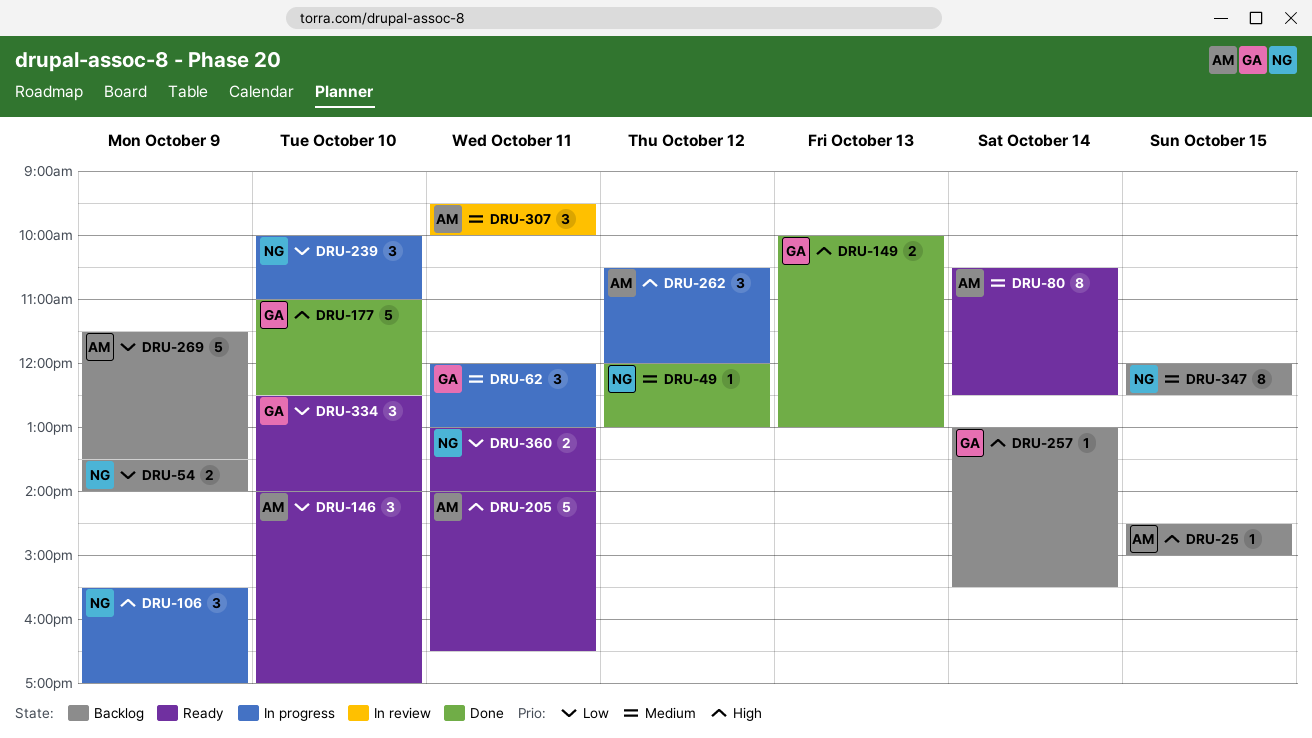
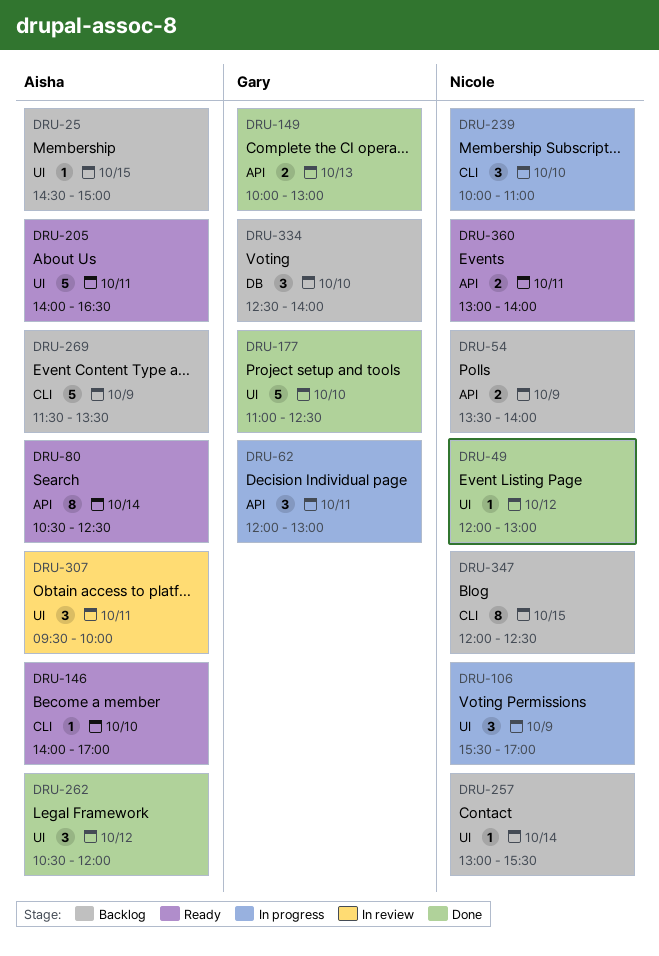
DRU-146, estimate: 3 -> 1
DRU-257, owner: Gary -> Nicole
DRU-262, status: In progress -> Done
DRU-334, status: Ready -> Backlog

